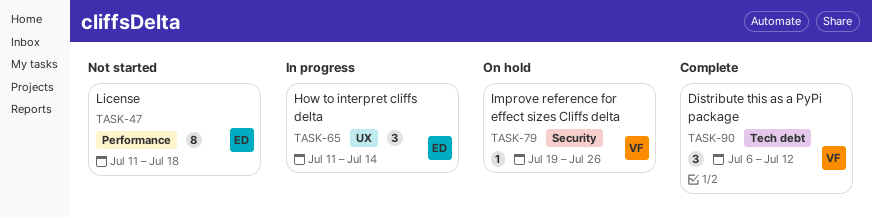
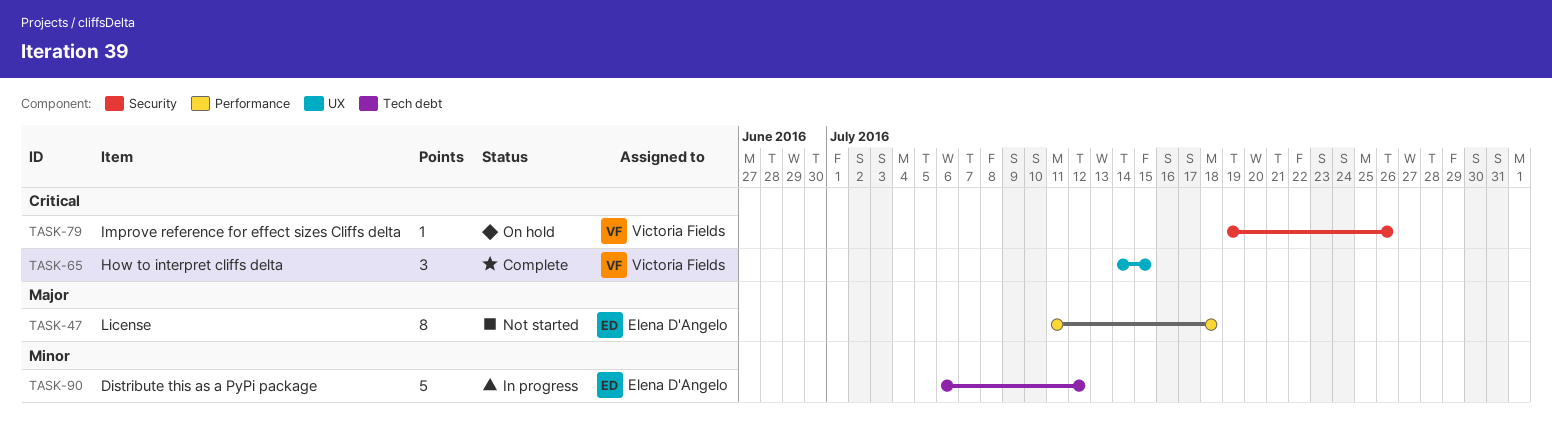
TASK-65, status: In progress -> Complete
TASK-65, owner: Elena D'Angelo -> Victoria Fields
TASK-65, start: Jul 11 -> Jul 14
TASK-65, due: Jul 14 -> Jul 15
TASK-90, status: Complete -> In progress
TASK-90, owner: Victoria Fields -> Elena D'Angelo
TASK-90, estimate: 3 -> 5

